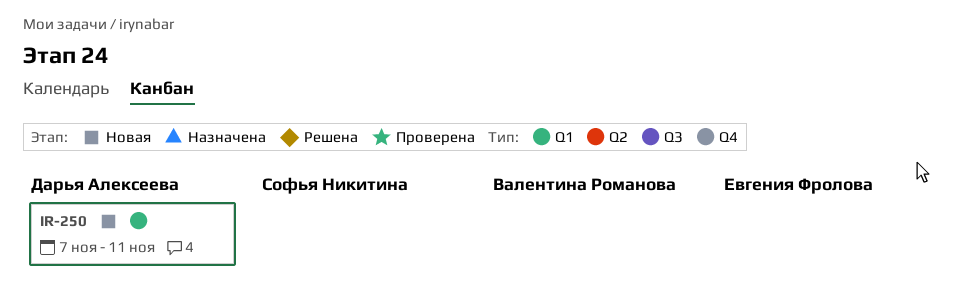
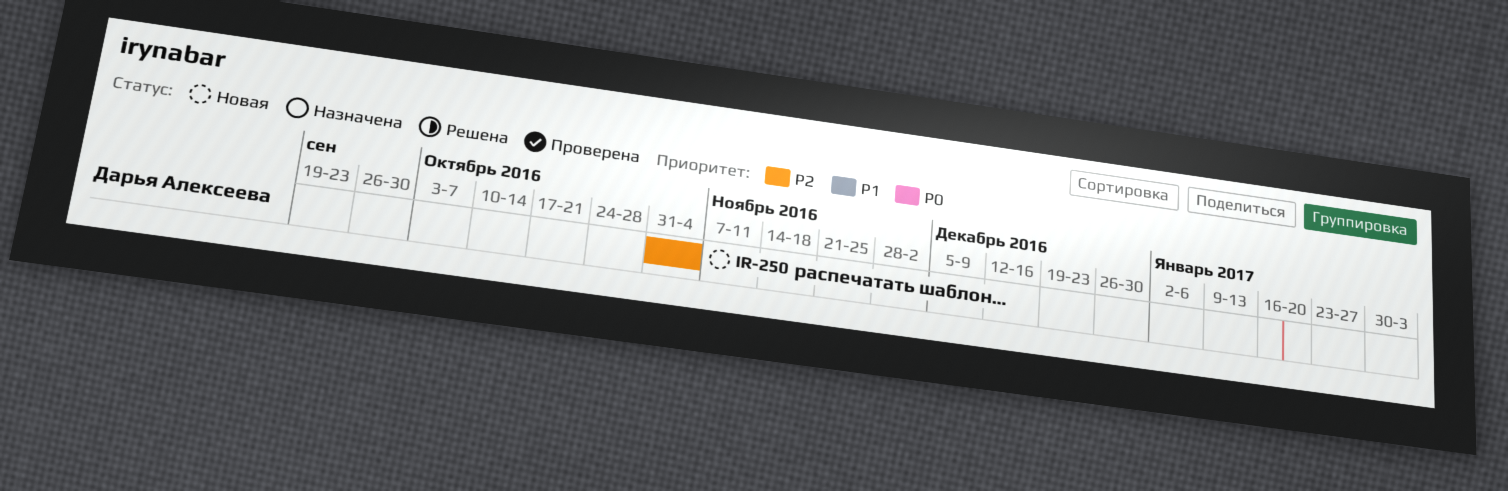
IR-250, start: Nov 7 -> Oct 31
IR-250, due: Nov 11 -> Nov 4

